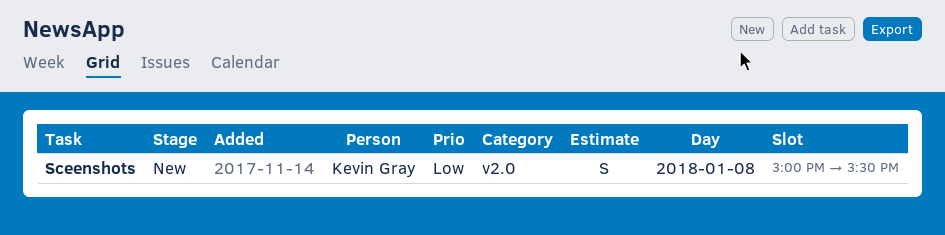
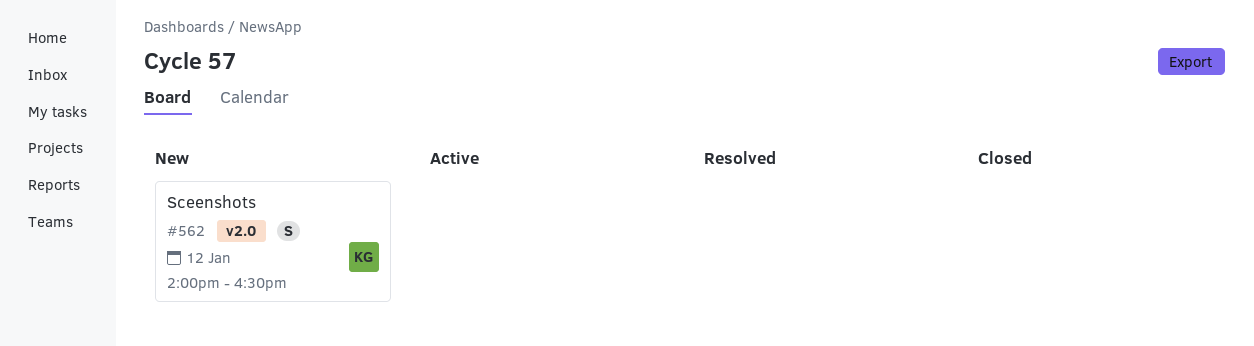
Sceenshots, day: Jan 8 -> Jan 12
Sceenshots, begins: 15:00 -> 14:00
Sceenshots, ends: 15:30 -> 16:30

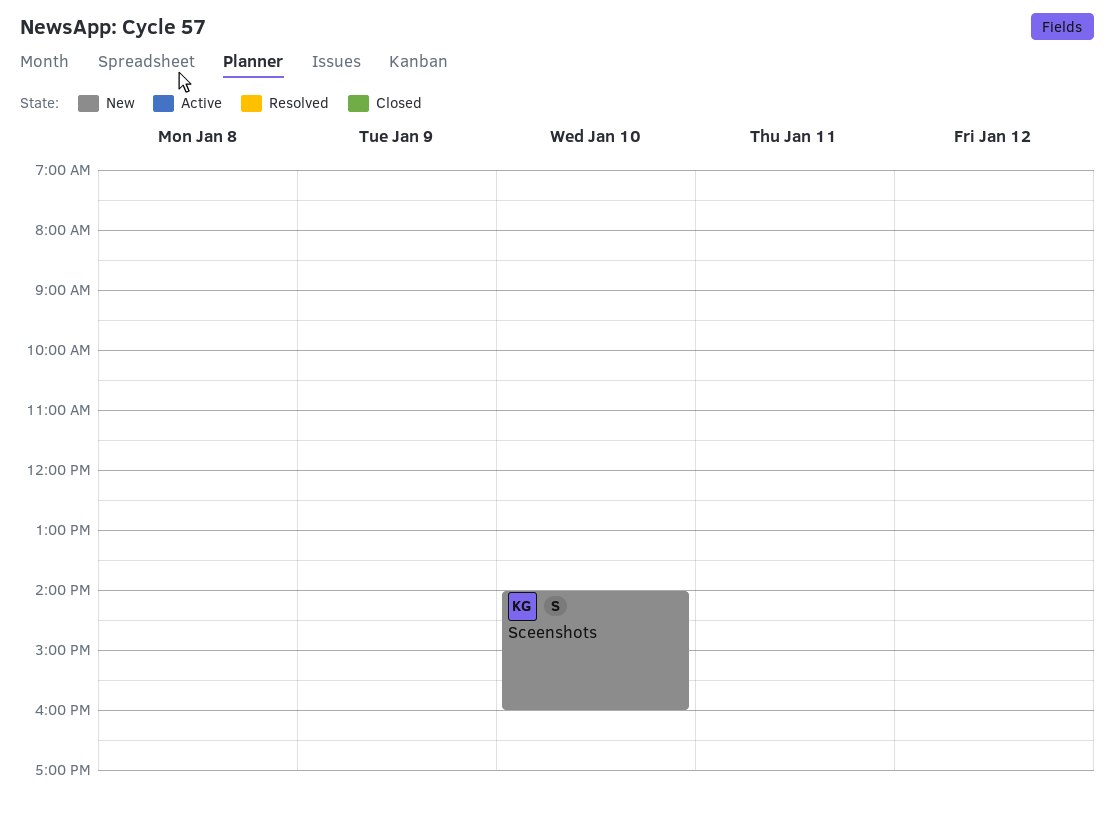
Sceenshots, day: Jan 12 -> Jan 10
Sceenshots, ends: 16:30 -> 16:00

